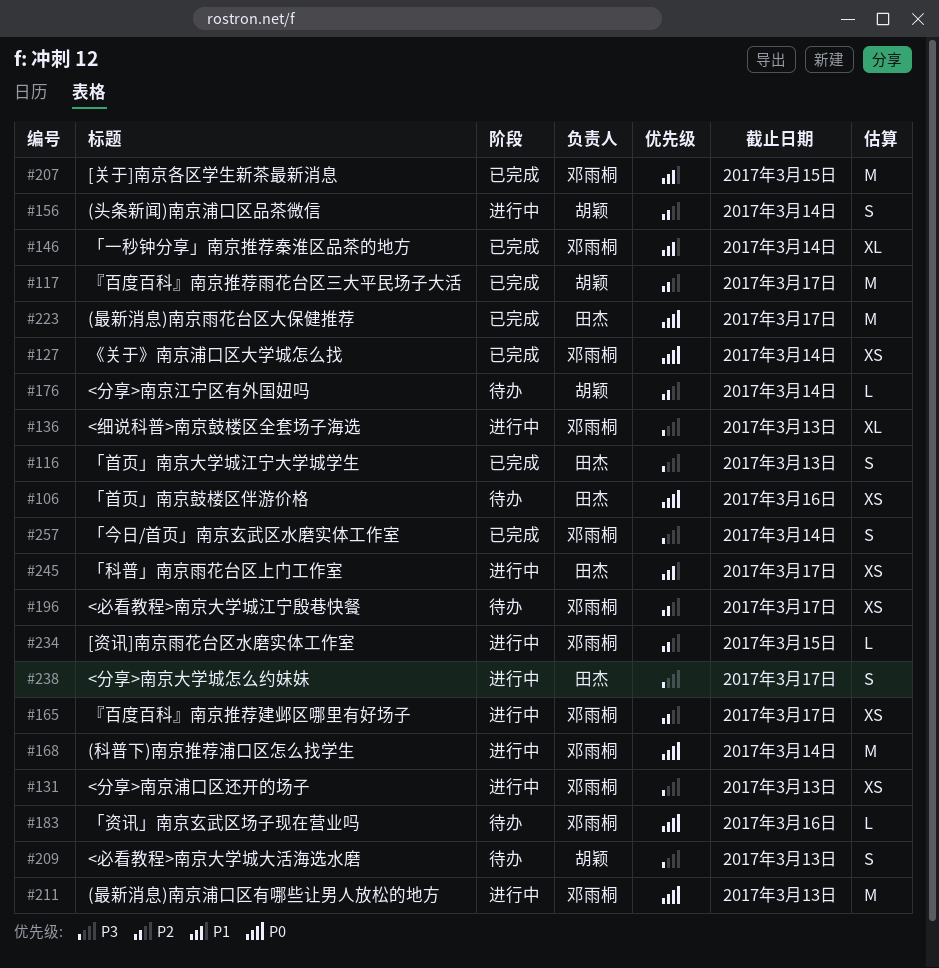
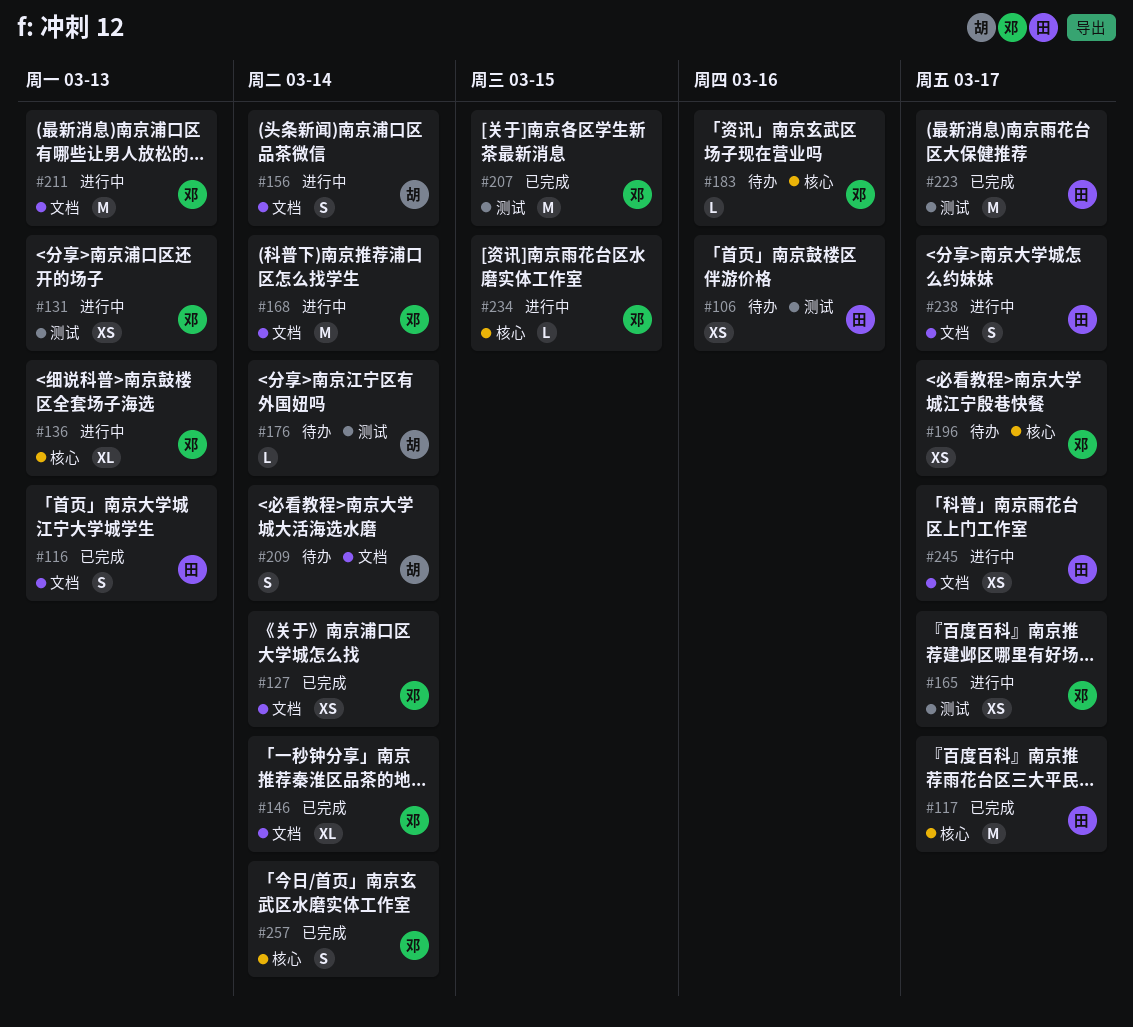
#117, owner: 胡颖 -> 田杰
#209, due: Mar 13 -> Mar 14

